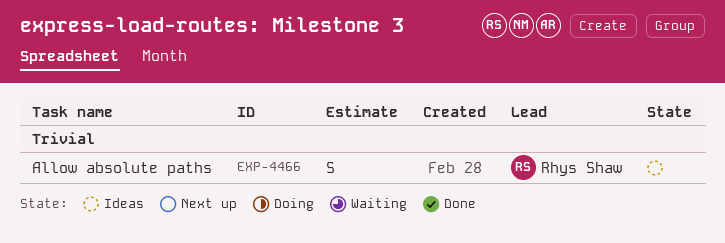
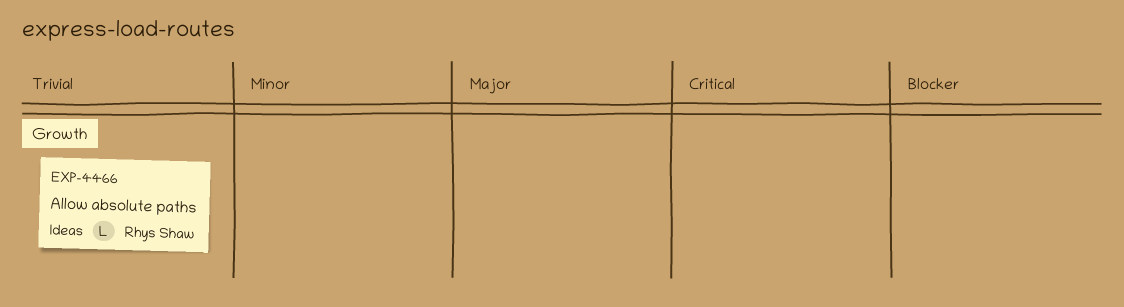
EXP-4466, estimate: S -> L

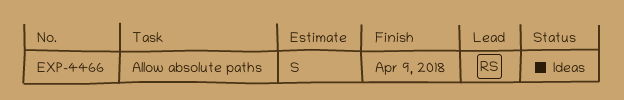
EXP-4466, estimate: L -> S

